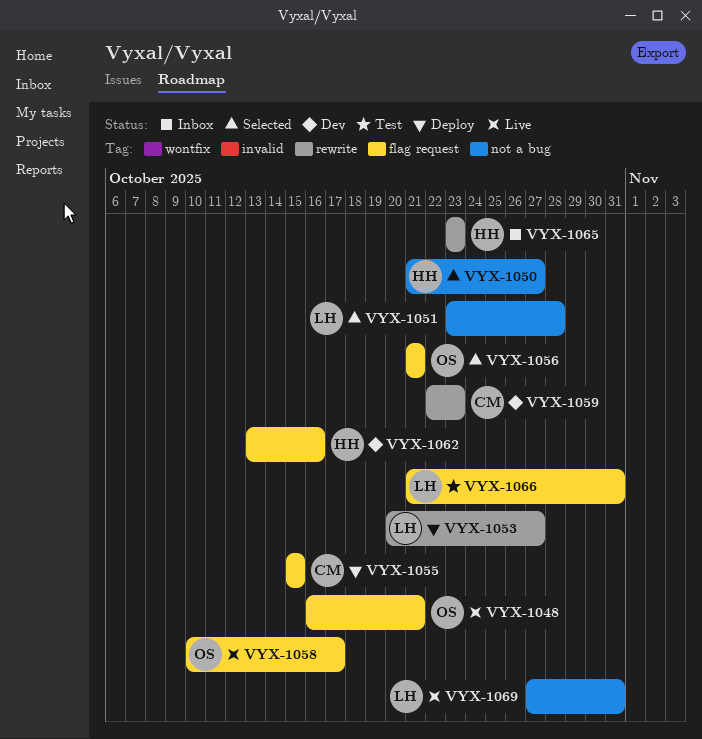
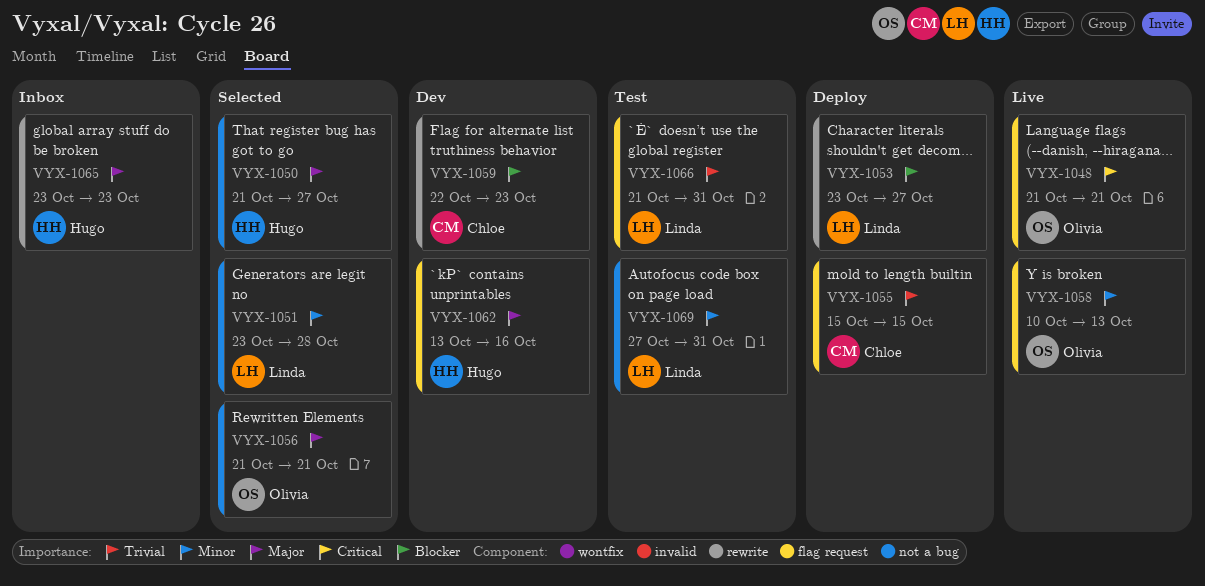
VYX-1048, start: Oct 16 -> Oct 21
VYX-1053, start: Oct 20 -> Oct 23
VYX-1056, label: flag request -> not a bug
VYX-1058, due: Oct 17 -> Oct 13
VYX-1069, status: Live -> Test

